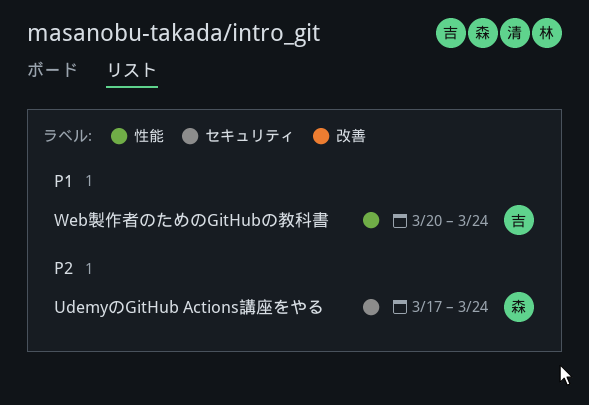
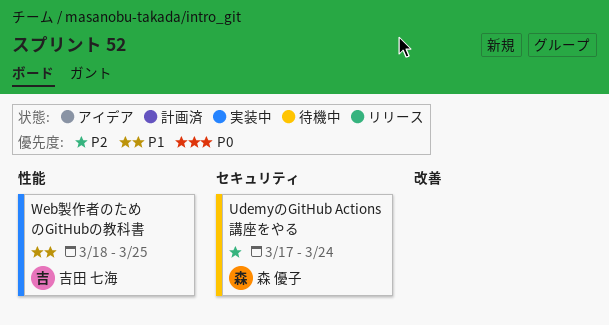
Web製作者のためのGitHubの教科書, start: Mar 20 -> Mar 18
Web製作者のためのGitHubの教科書, due: Mar 24 -> Mar 25

